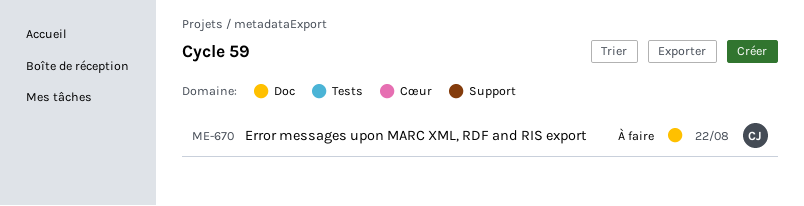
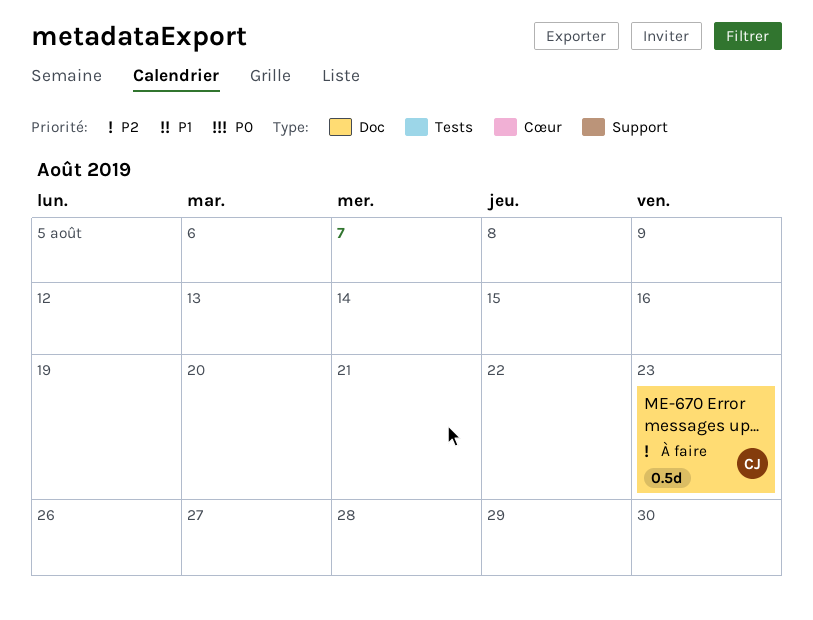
ME-670, due: Aug 22 -> Aug 23

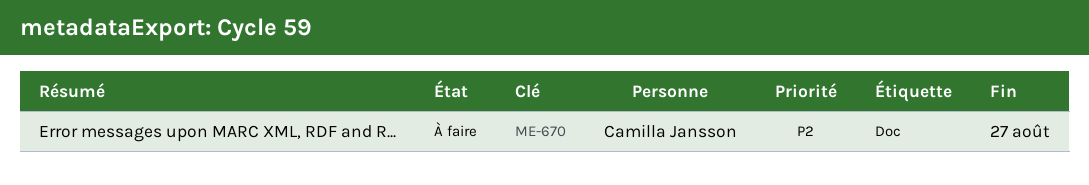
ME-670, due: Aug 23 -> Aug 27

